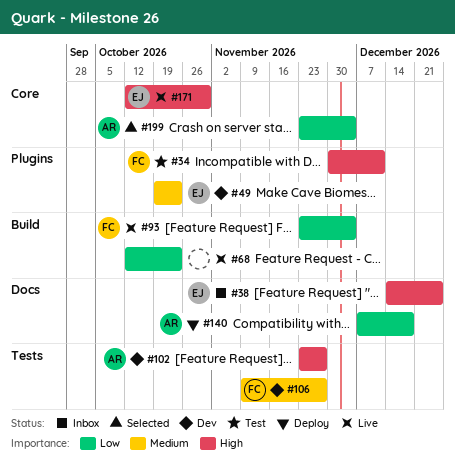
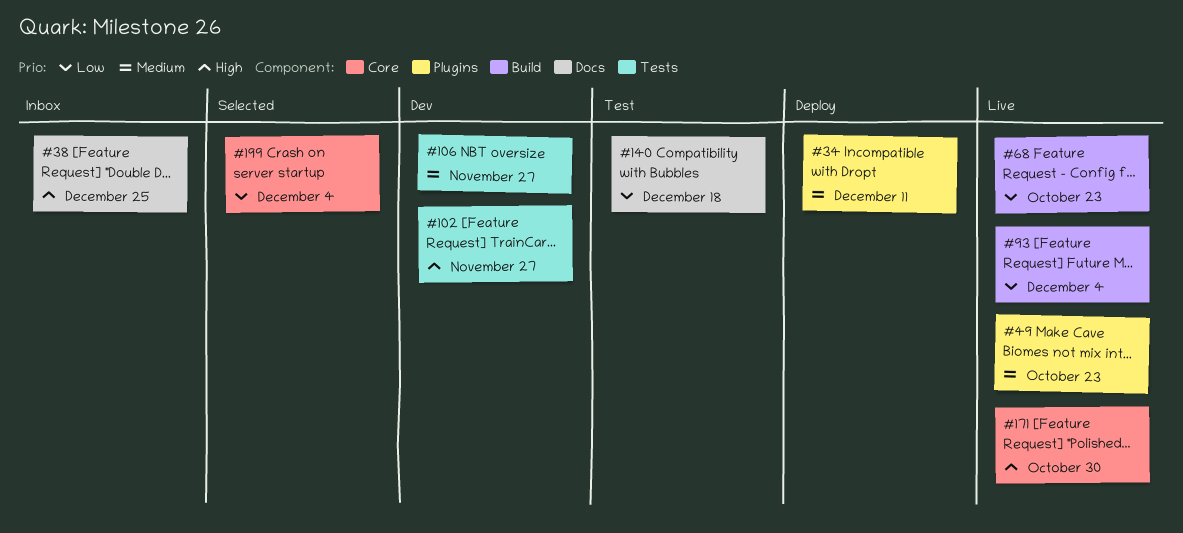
#34, status: Test -> Deploy
#34, priority: High -> Medium
#49, status: Dev -> Live
#140, status: Deploy -> Test

